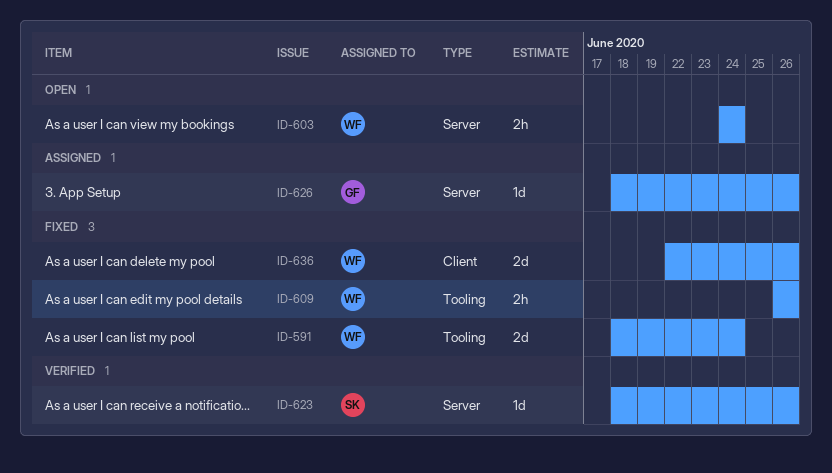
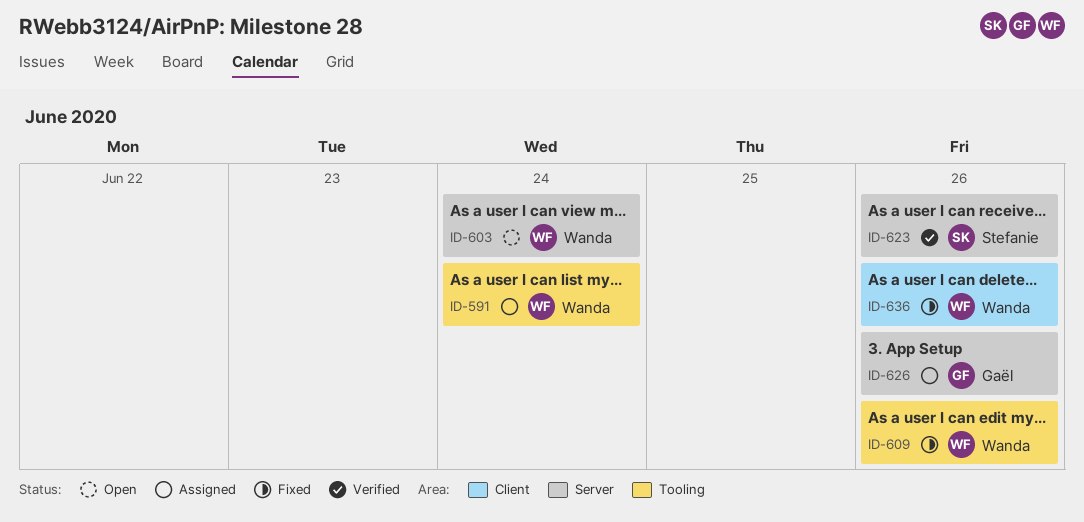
ID-591, status: Fixed -> Assigned

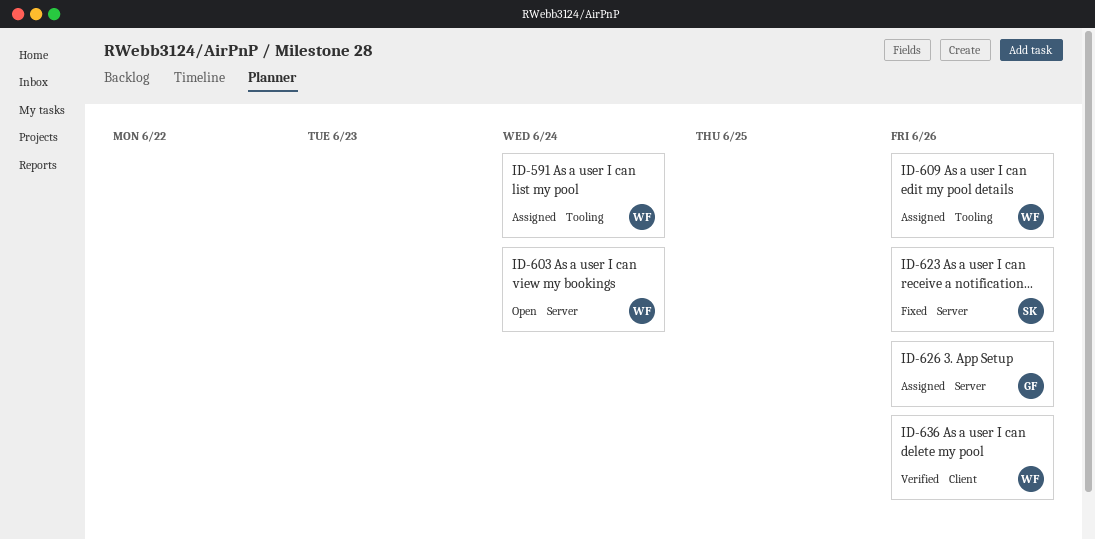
ID-609, status: Fixed -> Assigned
ID-623, status: Verified -> Fixed
ID-636, status: Fixed -> Verified

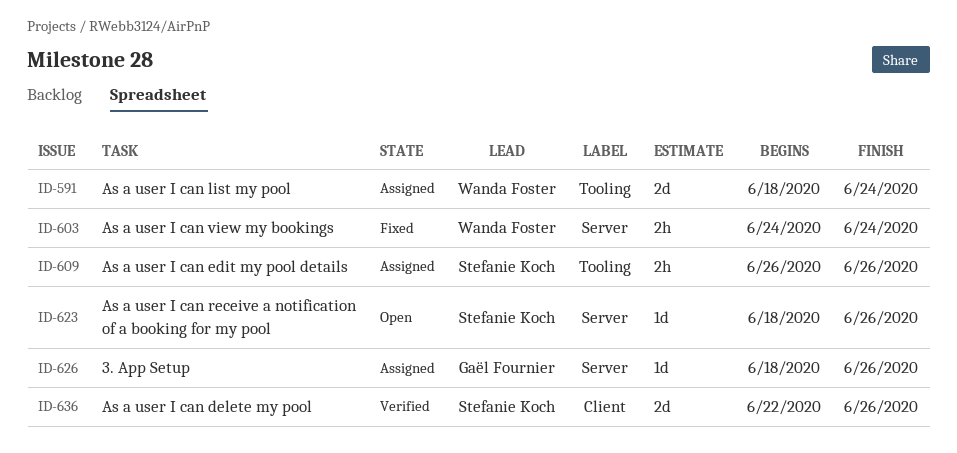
ID-603, status: Open -> Fixed
ID-609, owner: Wanda Foster -> Stefanie Koch
ID-623, status: Fixed -> Open
ID-636, owner: Wanda Foster -> Stefanie Koch

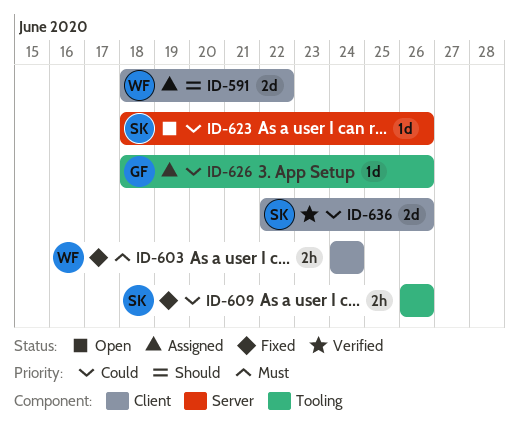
ID-591, label: Tooling -> Client
ID-591, due: Jun 24 -> Jun 22
ID-603, label: Server -> Client
ID-609, status: Assigned -> Fixed
ID-626, label: Server -> Tooling

